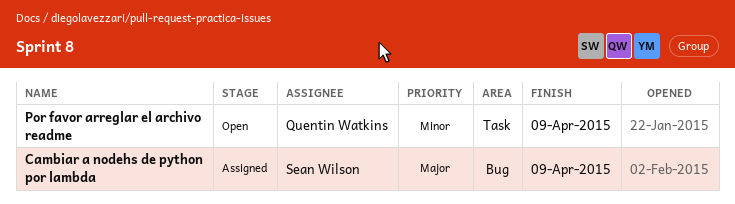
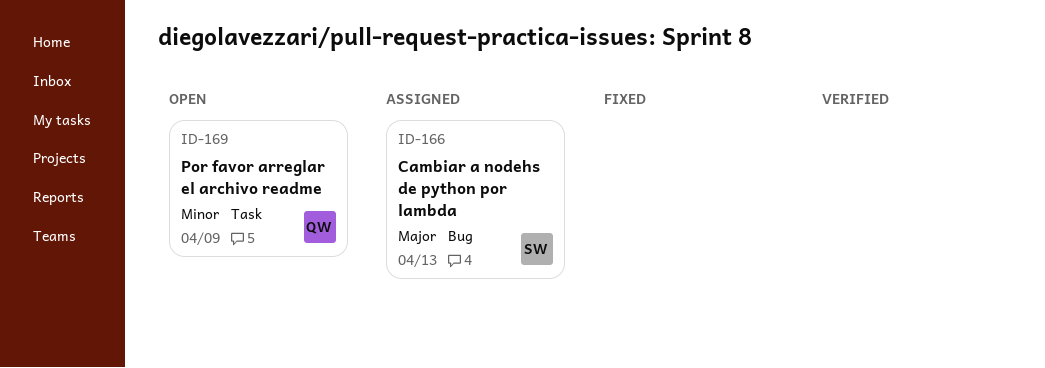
Cambiar a nodehs de python por lambda, due: Apr 9 -> Apr 13

